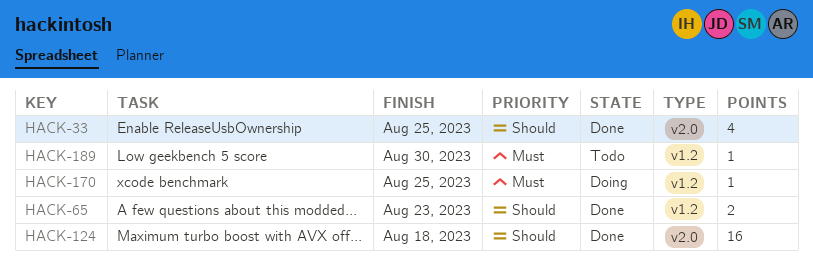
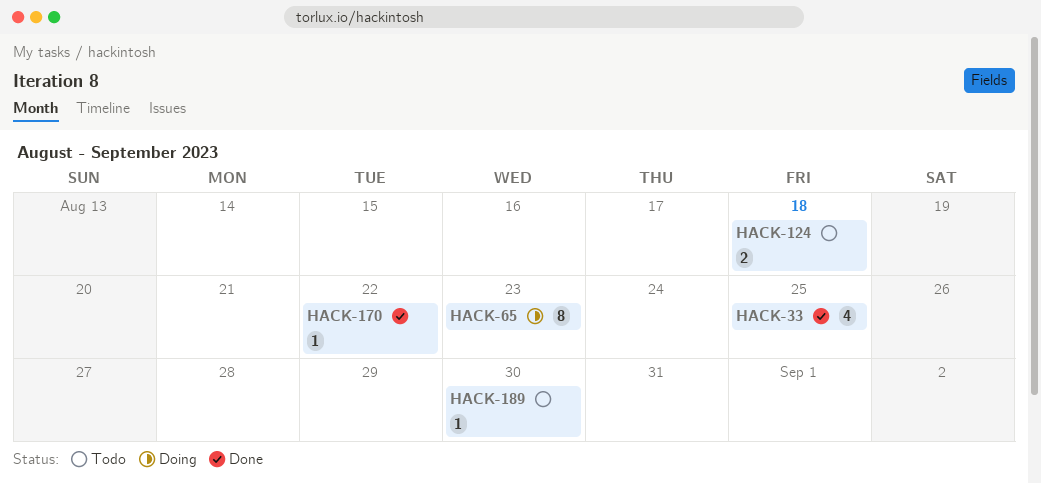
HACK-65, status: Done -> Doing
HACK-65, estimate: 2 -> 8
HACK-124, status: Done -> Todo
HACK-124, estimate: 16 -> 2
HACK-170, status: Doing -> Done
HACK-170, due: Aug 25 -> Aug 22

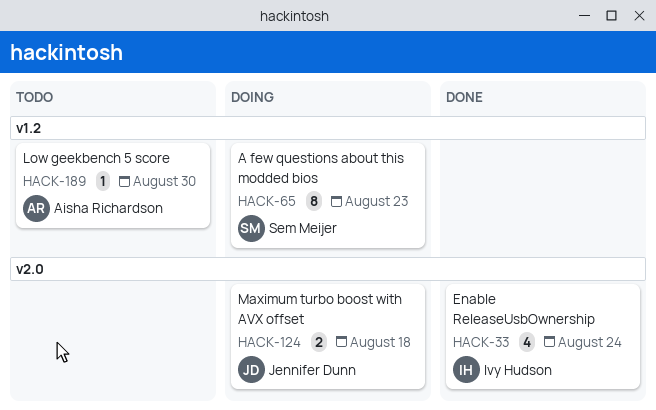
HACK-33, due: Aug 25 -> Aug 24
HACK-124, status: Todo -> Doing
HACK-170: present -> none

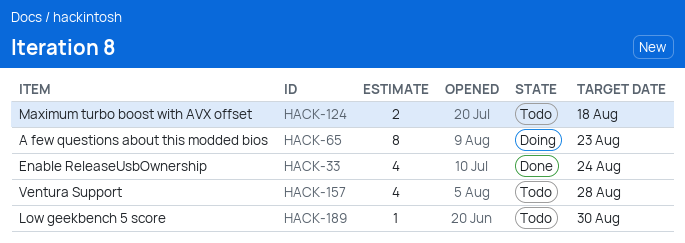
HACK-124, status: Doing -> Todo
HACK-157: none -> present

